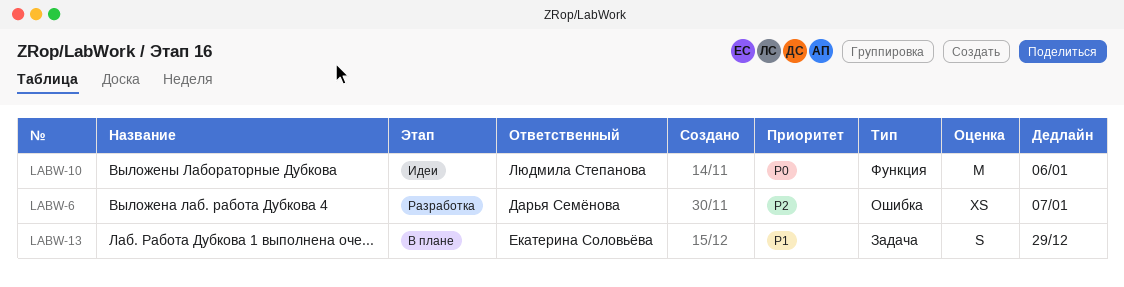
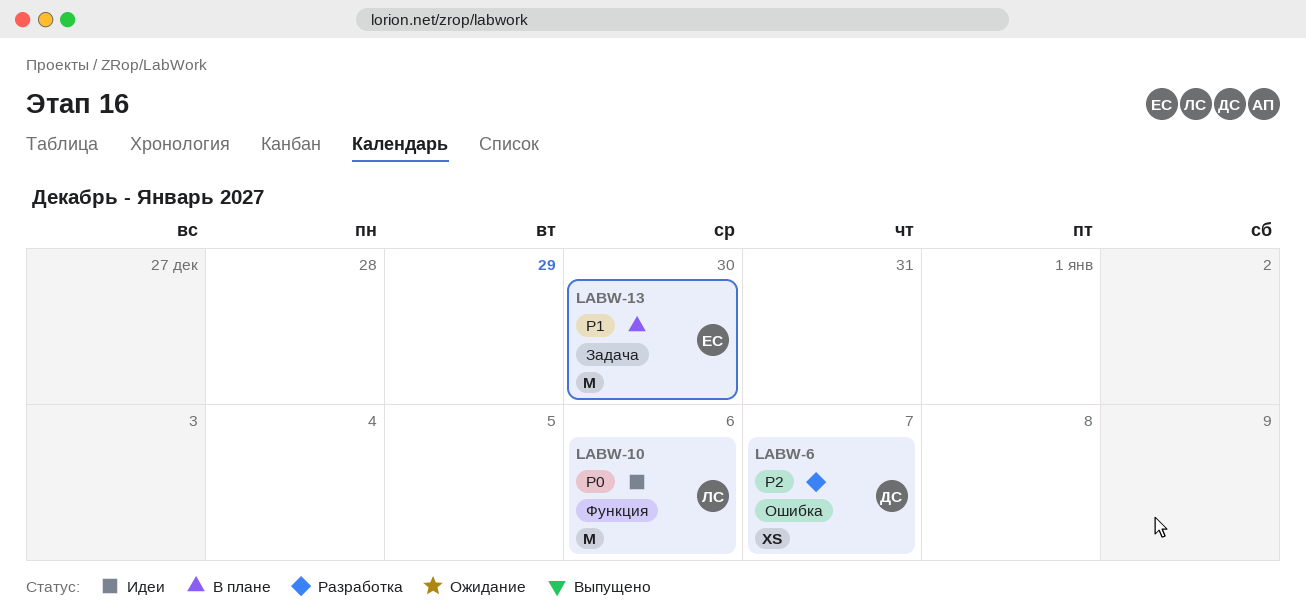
LABW-13, estimate: S -> M
LABW-13, due: Dec 29 -> Dec 30

